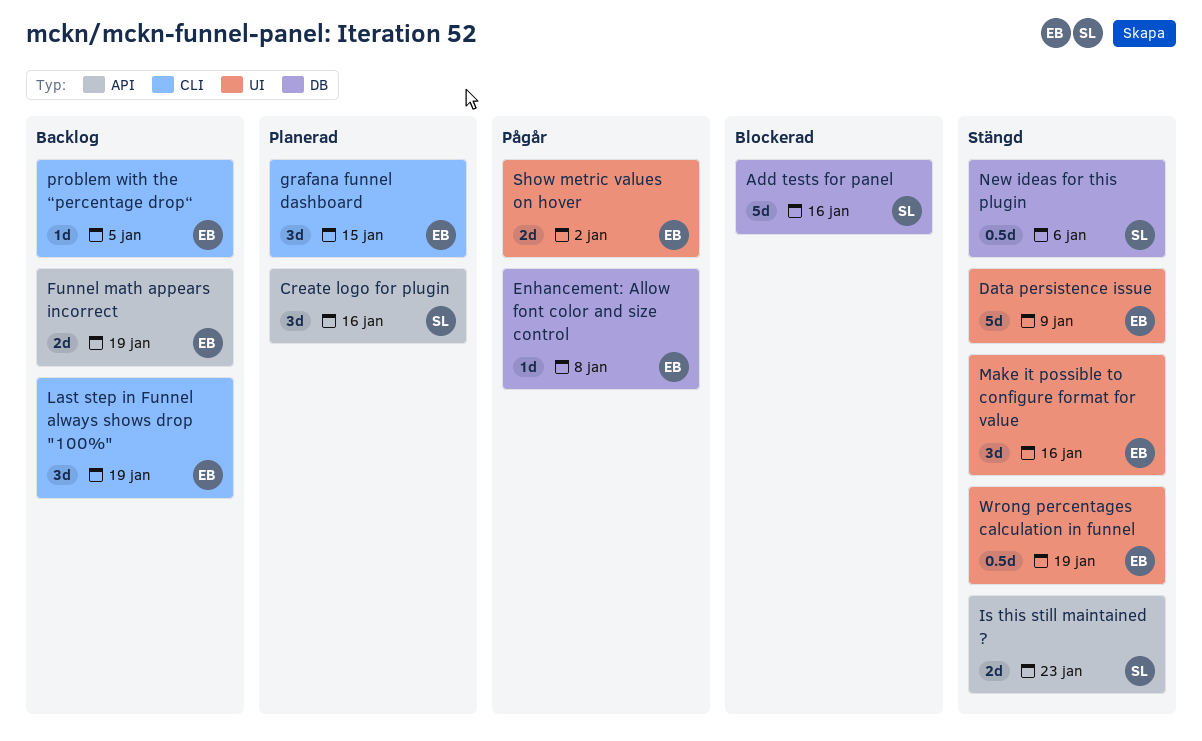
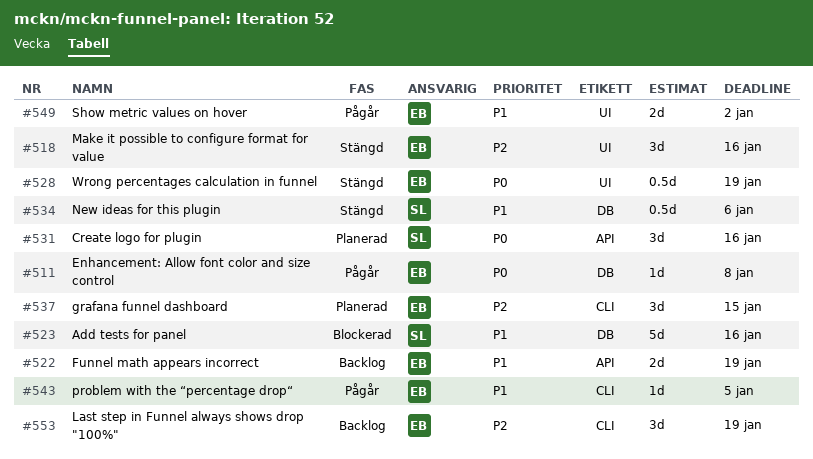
Data persistence issue: present -> none
Is this still maintained ?: present -> none
problem with the “percentage drop“, status: Backlog -> Pågår

